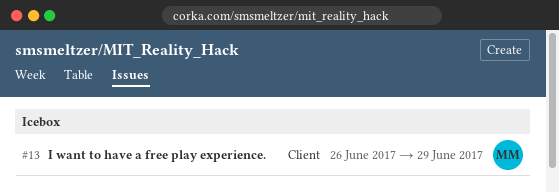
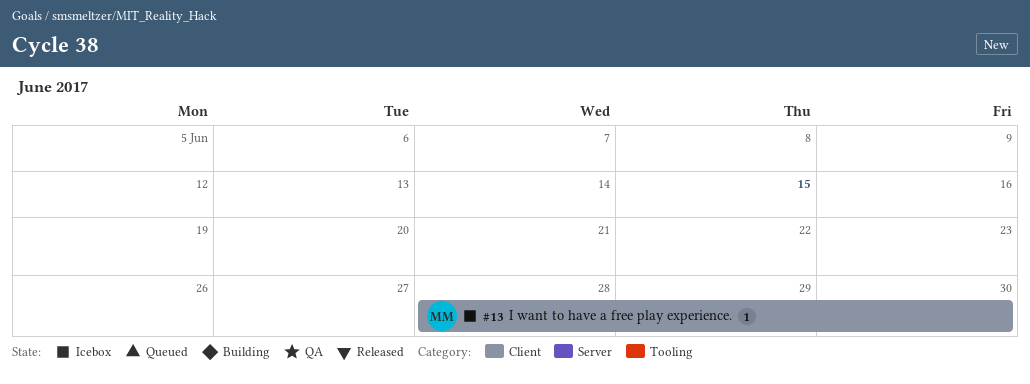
#13, start: Jun 26 -> Jun 28
#13, due: Jun 29 -> Jun 30

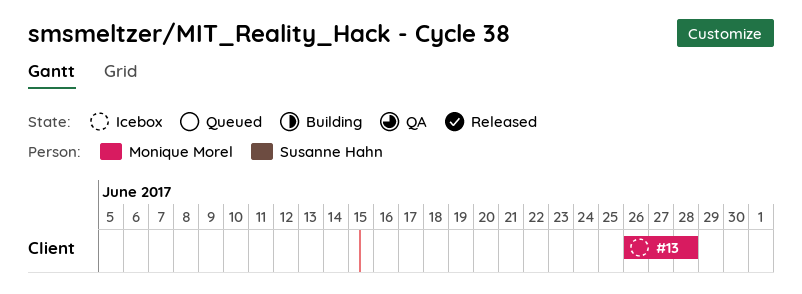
#13, start: Jun 28 -> Jun 26
#13, due: Jun 30 -> Jun 28

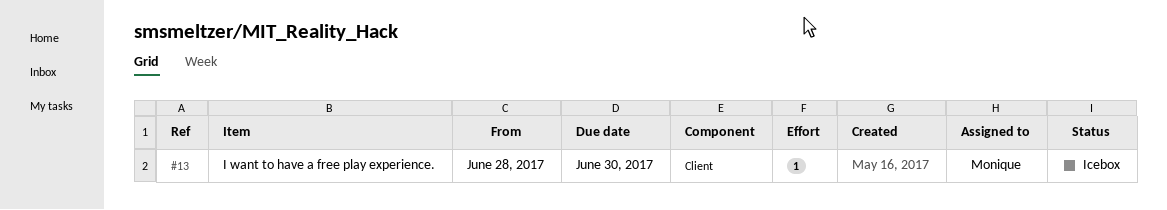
#13, start: Jun 26 -> Jun 28
#13, due: Jun 28 -> Jun 30

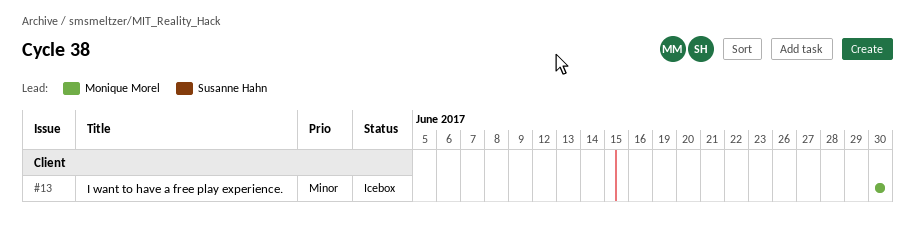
#13, start: Jun 28 -> Jun 30

